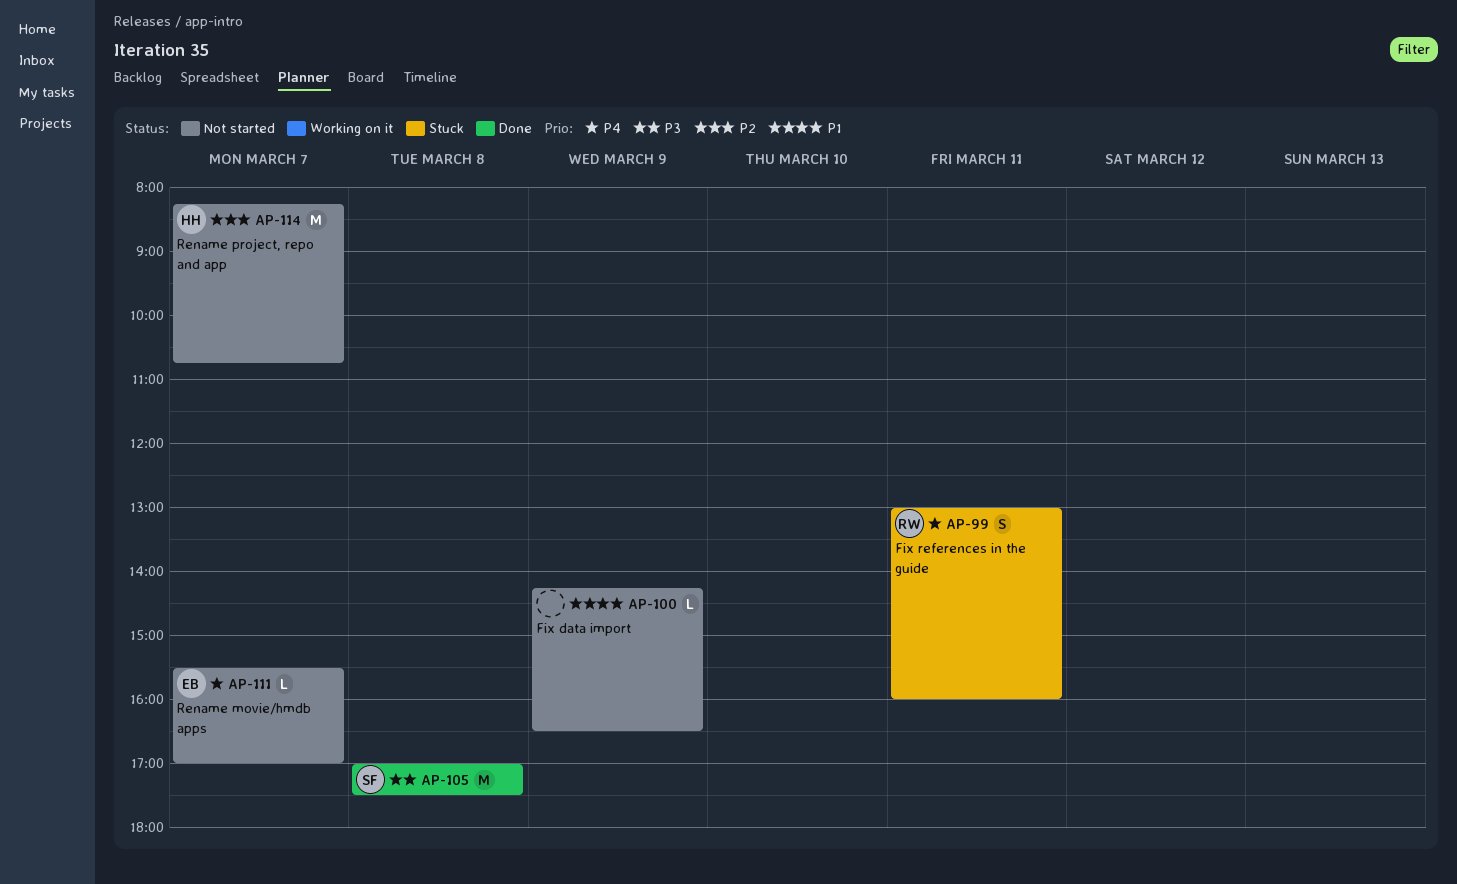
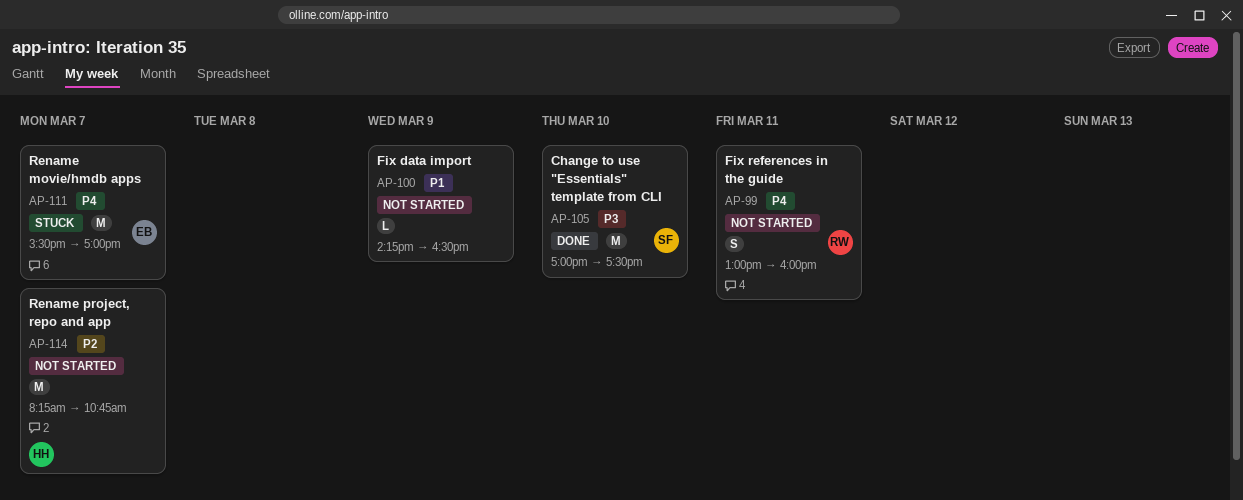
AP-99, status: Stuck -> Not started
AP-105, day: Mar 8 -> Mar 10
AP-111, status: Not started -> Stuck
AP-111, estimate: L -> M

